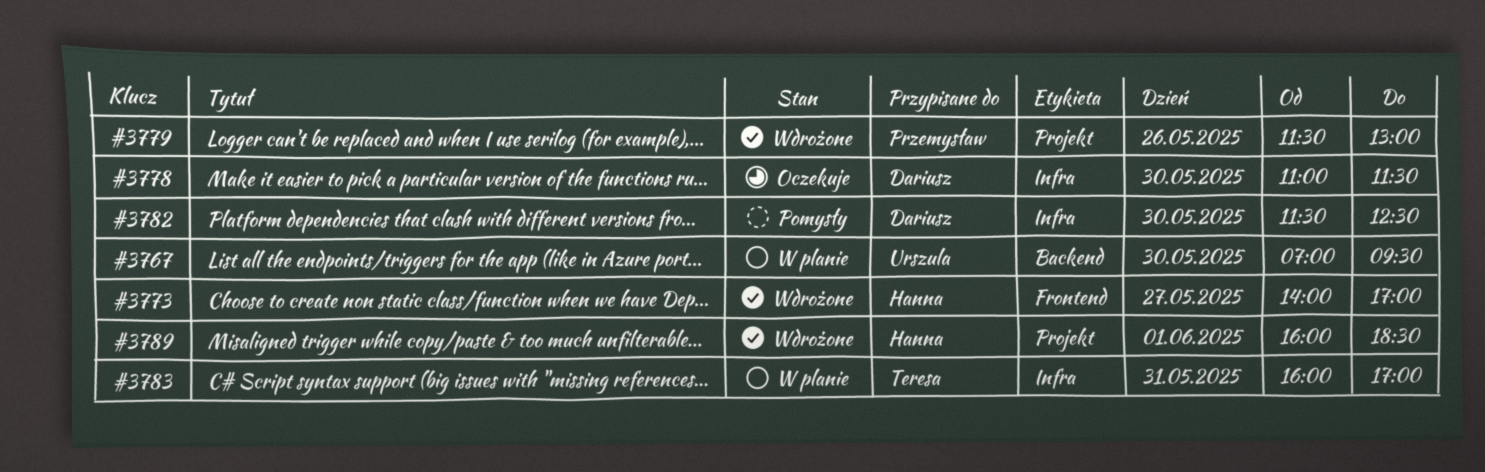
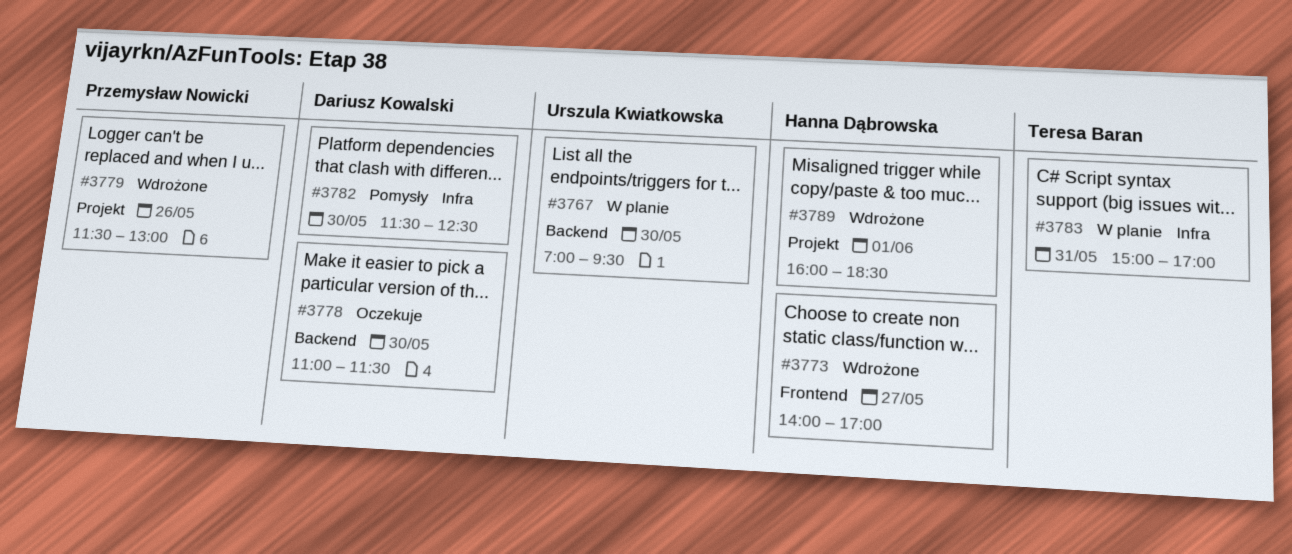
#3778, label: Infra -> Backend
#3783, begins: 16:00 -> 15:00

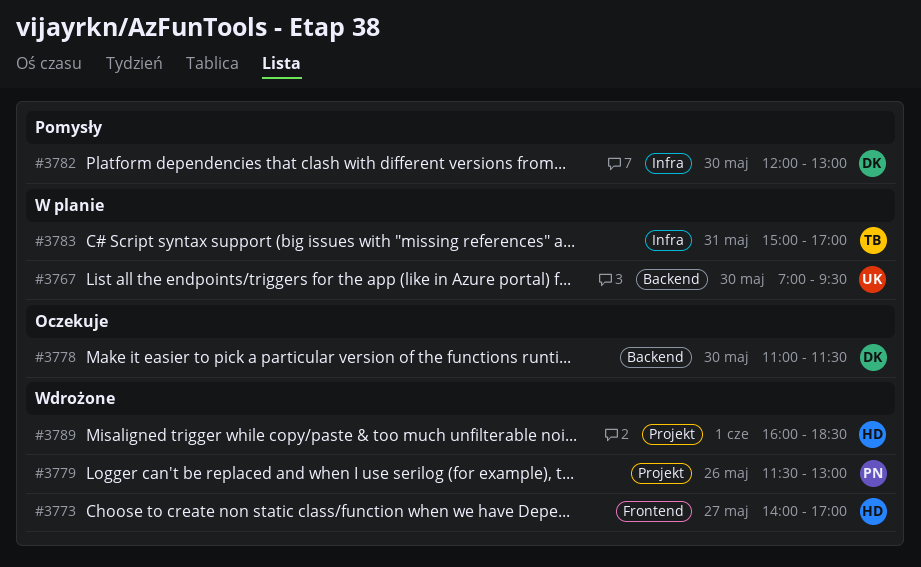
#3782, begins: 11:30 -> 12:00
#3782, ends: 12:30 -> 13:00

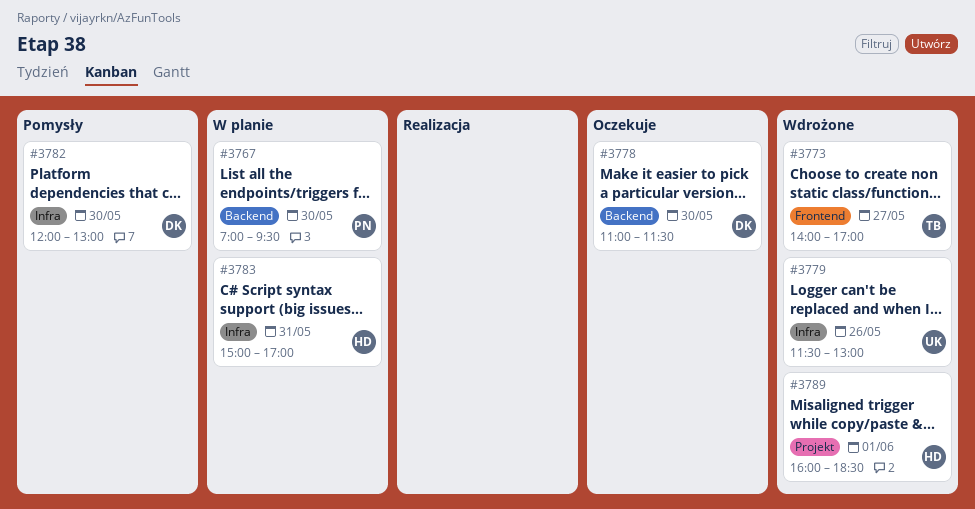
#3767, owner: UK -> PN
#3773, owner: HD -> TB
#3779, owner: PN -> UK
#3779, label: Projekt -> Infra
#3783, owner: TB -> HD

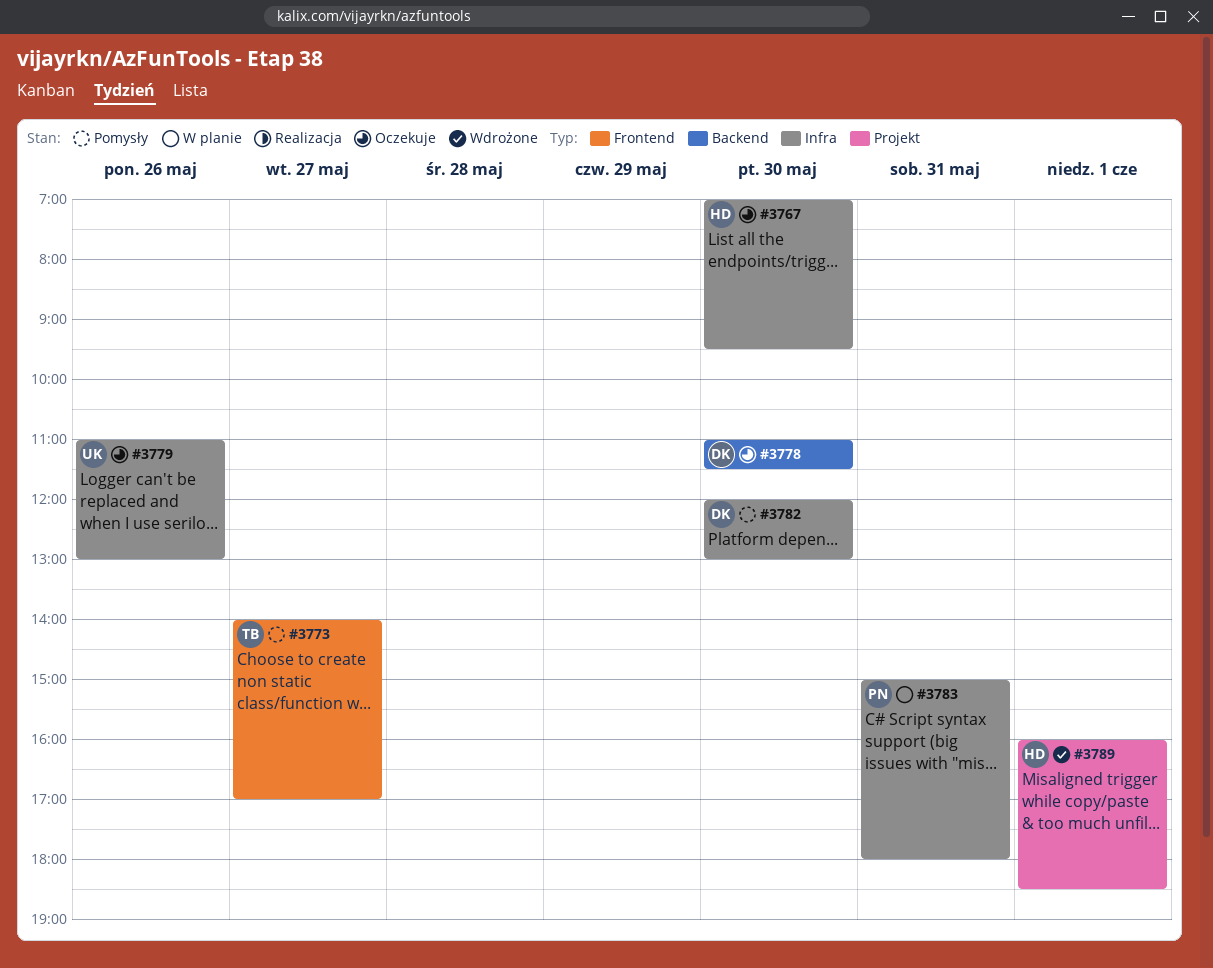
#3767, status: W planie -> Oczekuje
#3767, owner: PN -> HD
#3767, label: Backend -> Infra
#3773, status: Wdrożone -> Pomysły
#3779, status: Wdrożone -> Oczekuje
#3779, begins: 11:30 -> 11:00
#3783, owner: HD -> PN
#3783, ends: 17:00 -> 18:00

